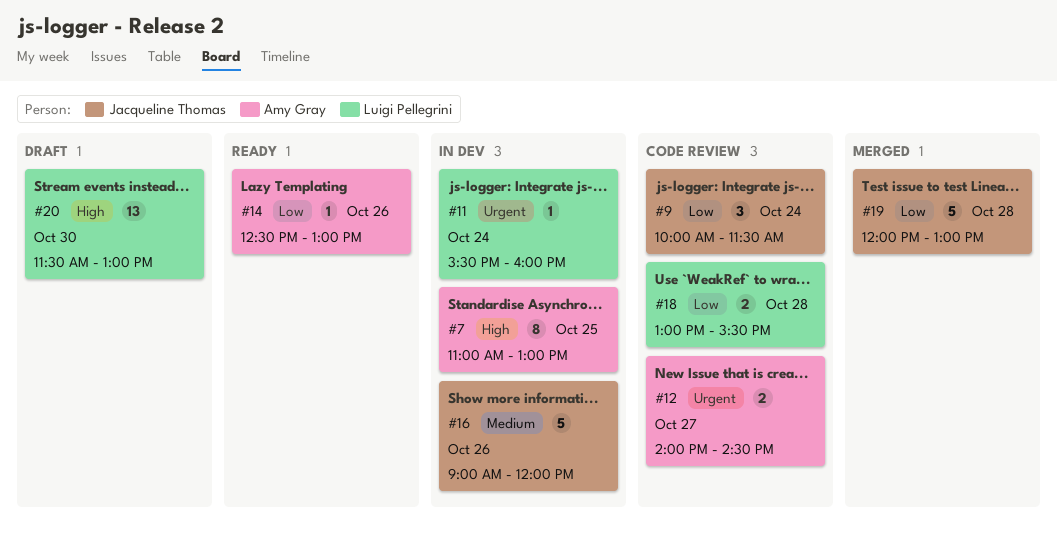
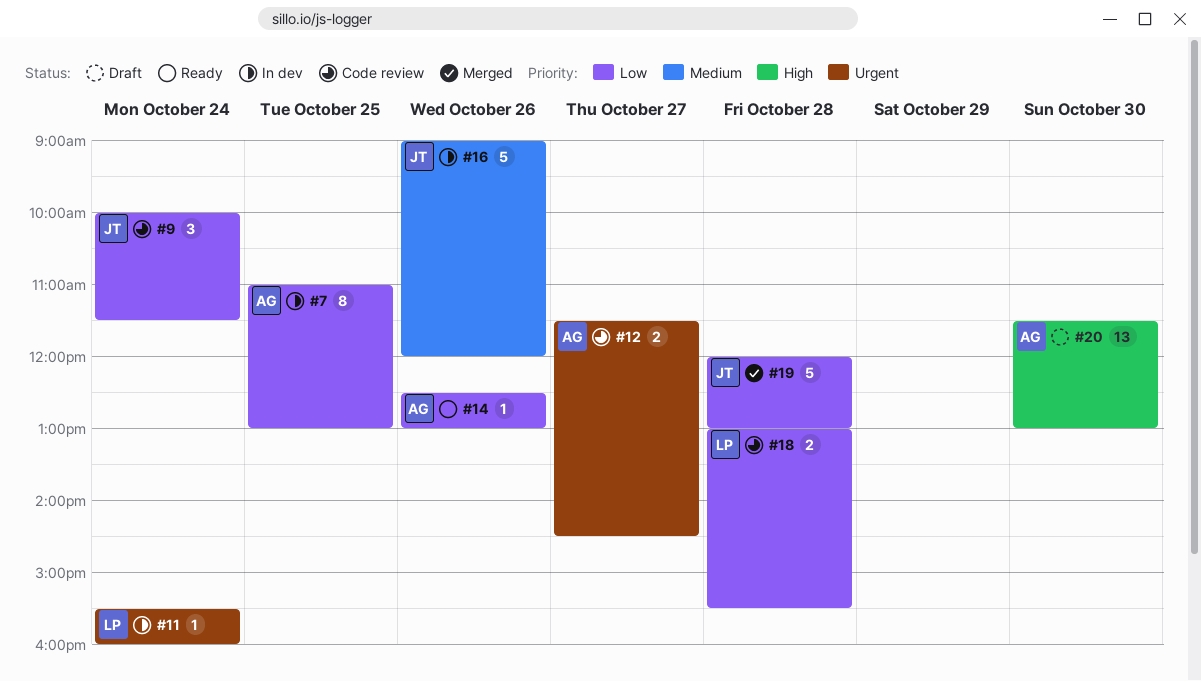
#7, priority: High -> Low
#12, begins: 14:00 -> 11:30
#20, owner: Luigi Pellegrini -> Amy Gray

